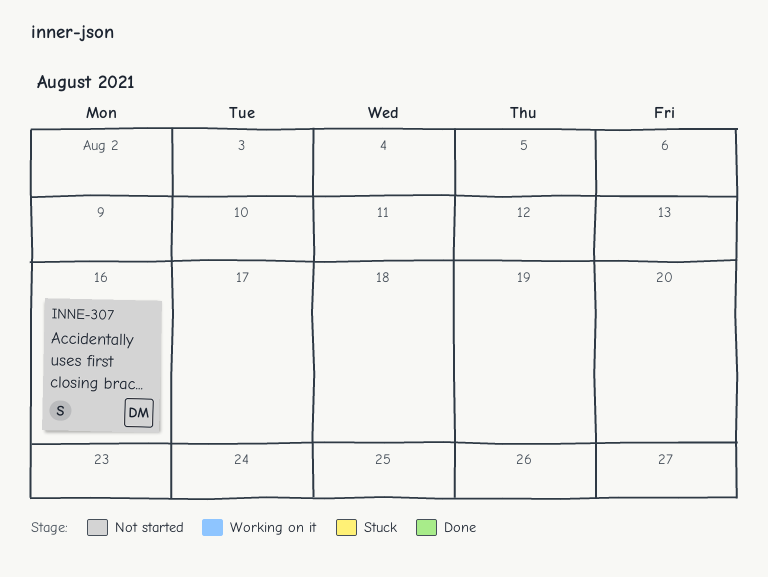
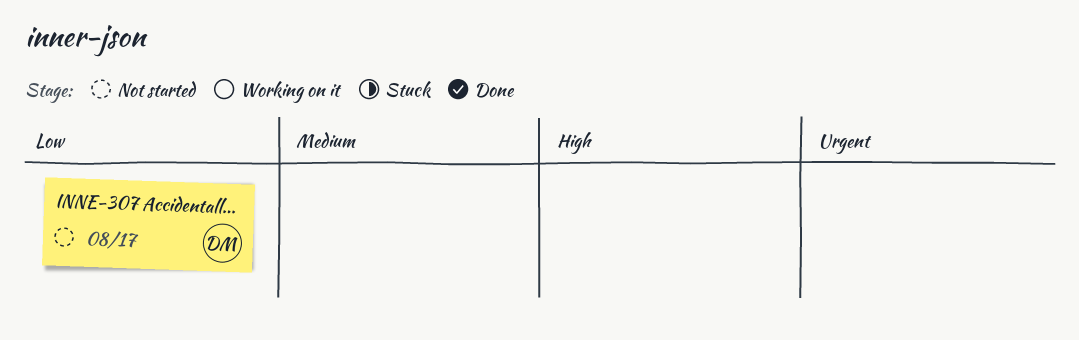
INNE-307, due: Aug 16 -> Aug 17

